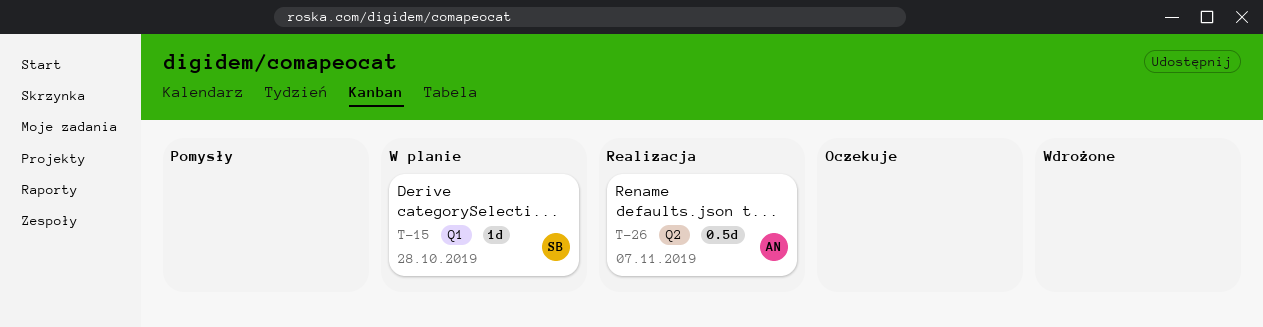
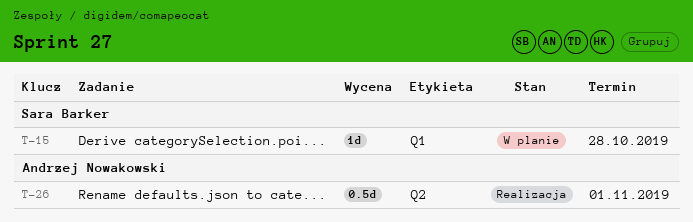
T-26, due: Nov 7 -> Nov 1

